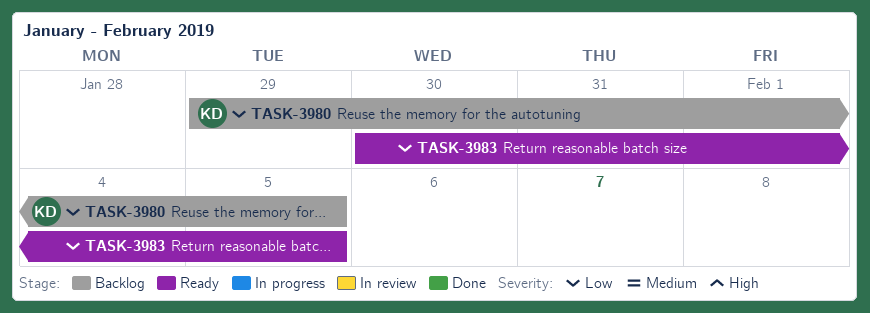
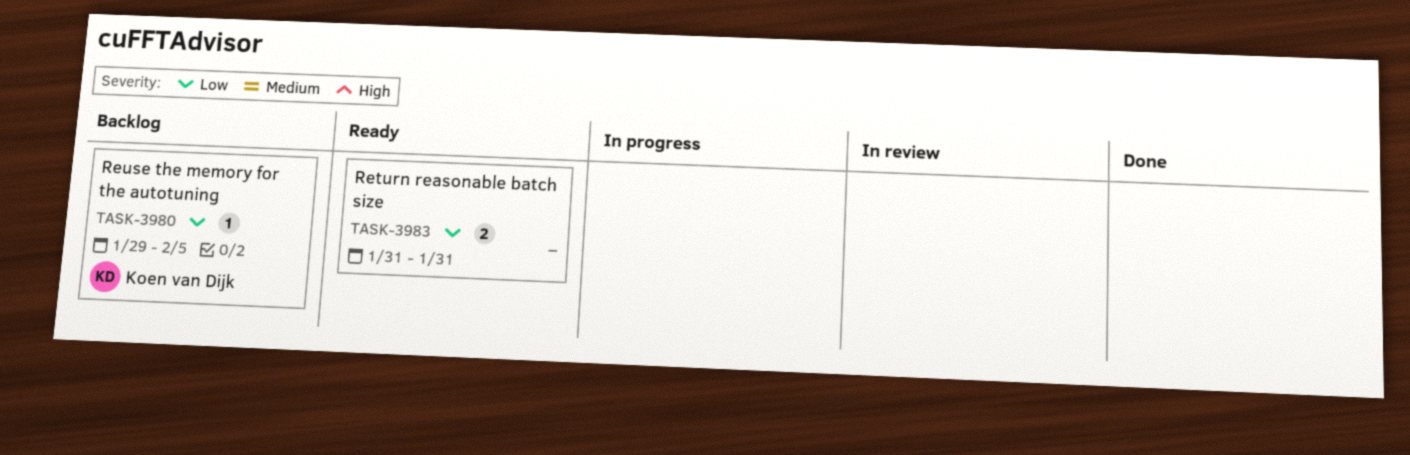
TASK-3983, start: Jan 30 -> Jan 31
TASK-3983, due: Feb 5 -> Jan 31

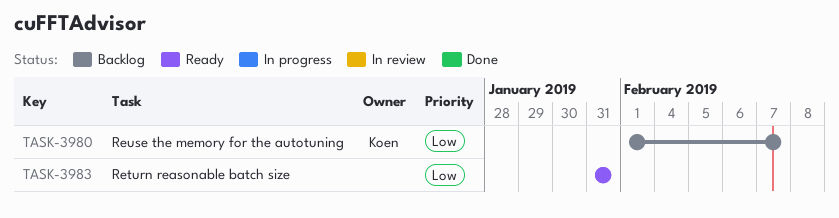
TASK-3980, start: Jan 29 -> Feb 1
TASK-3980, due: Feb 5 -> Feb 7

